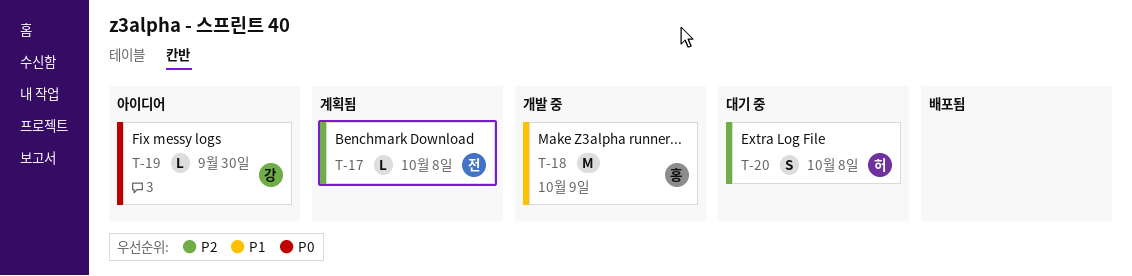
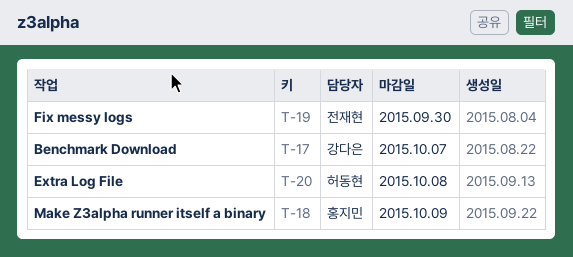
T-17, owner: 전재현 -> 강다은
T-17, due: Oct 8 -> Oct 7
T-19, owner: 강다은 -> 전재현

